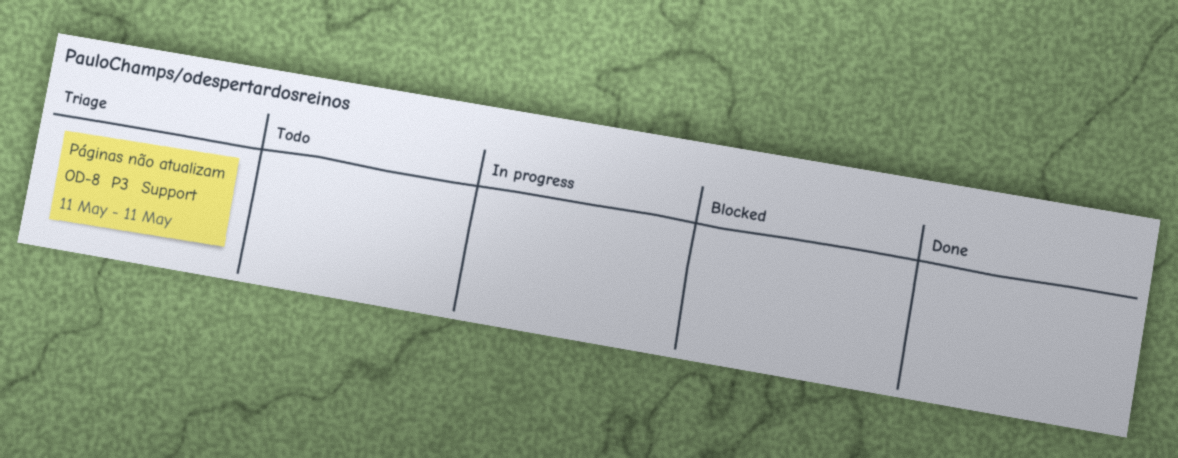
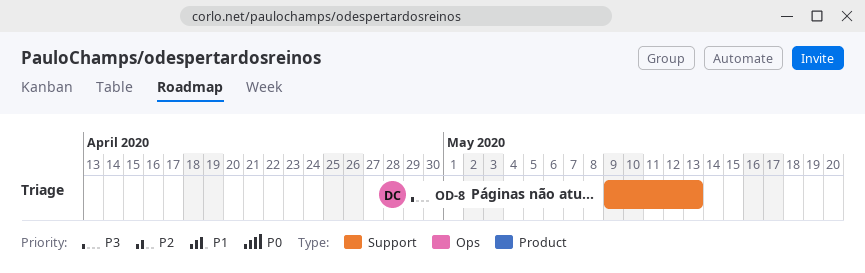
OD-8, start: May 11 -> May 9
OD-8, due: May 11 -> May 13

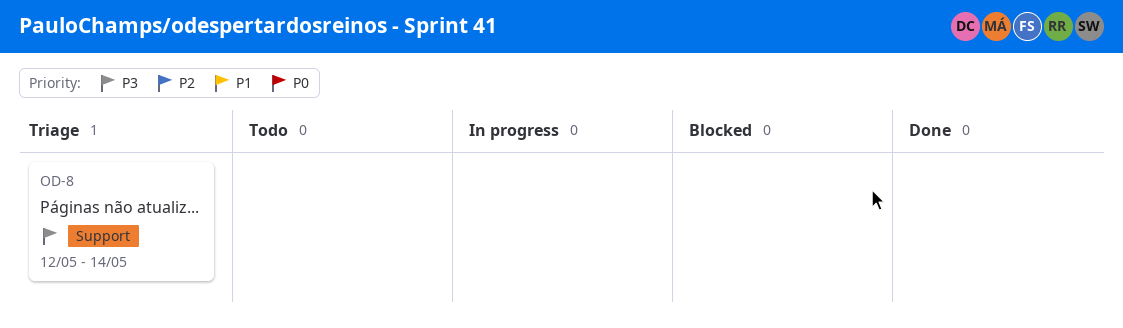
OD-8, start: May 9 -> May 12
OD-8, due: May 13 -> May 14

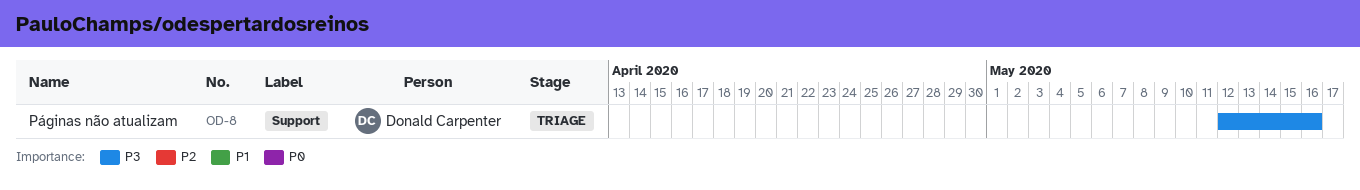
OD-8, due: May 14 -> May 16

